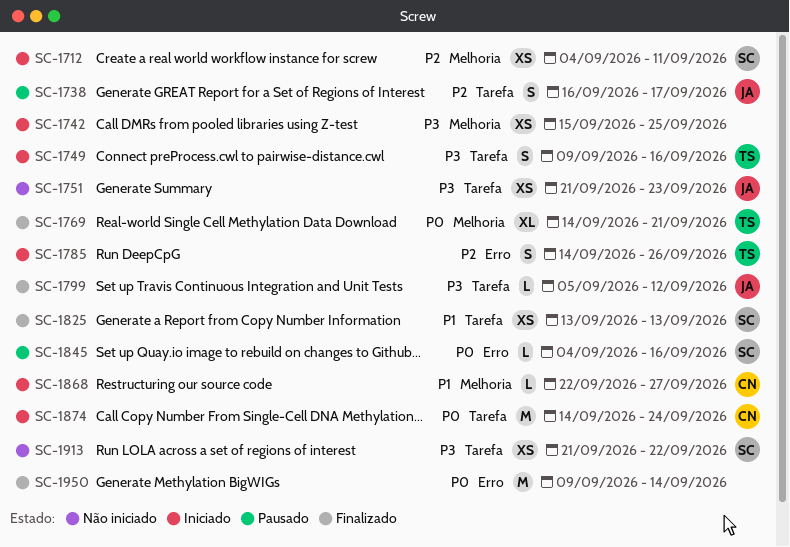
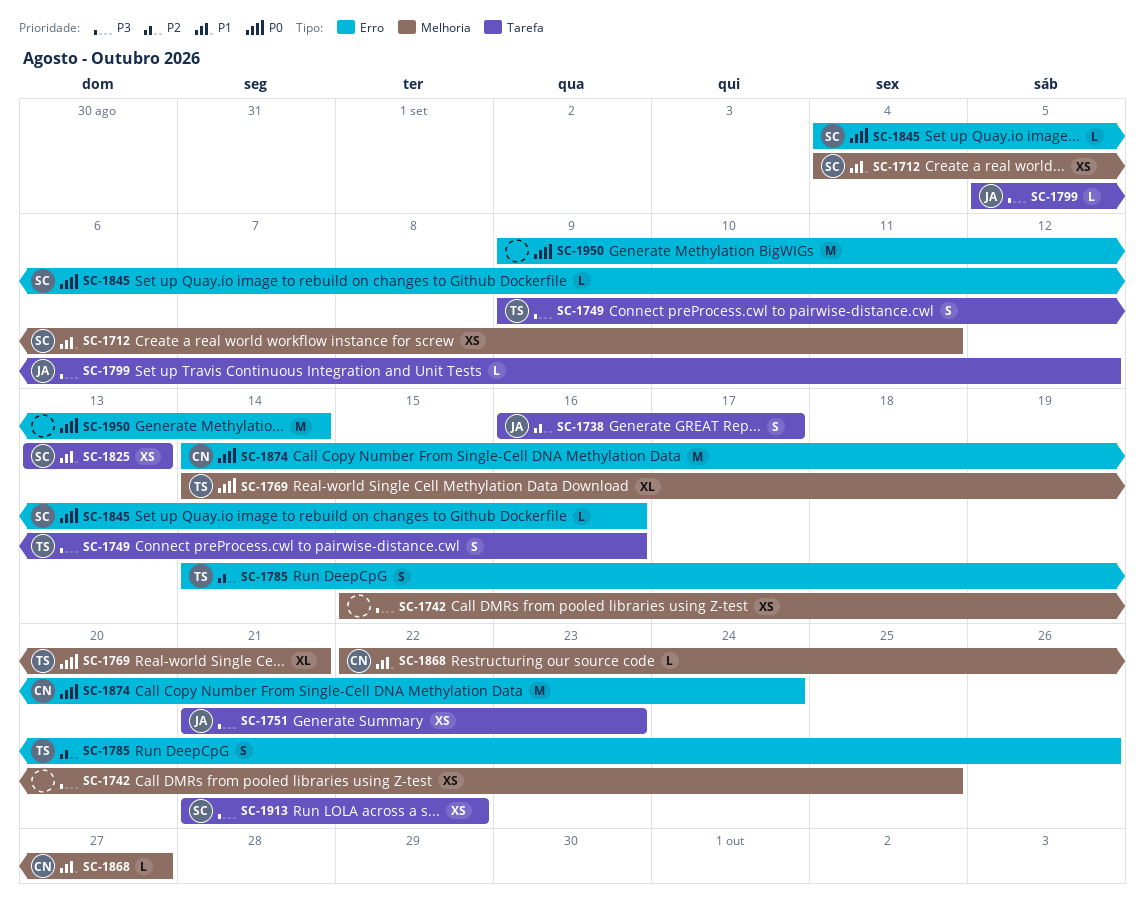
SC-1712, priority: P2 -> P1
SC-1874, label: Tarefa -> Erro

